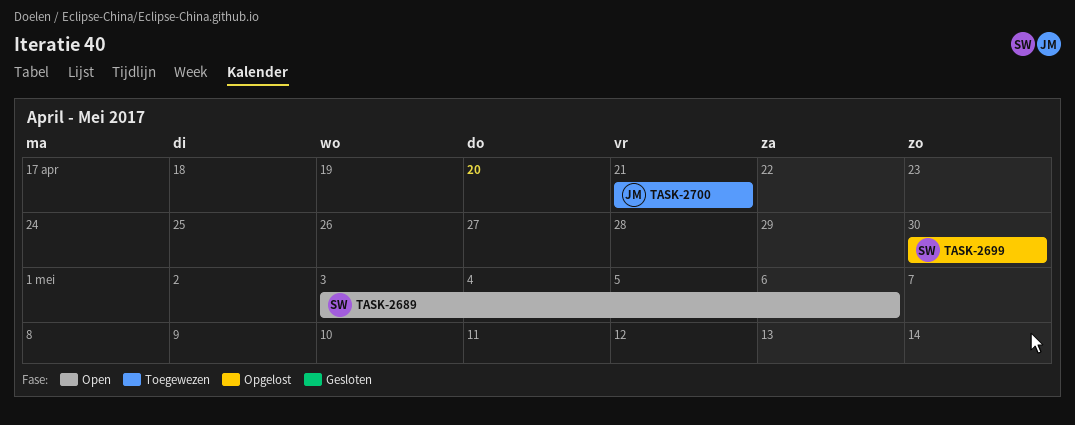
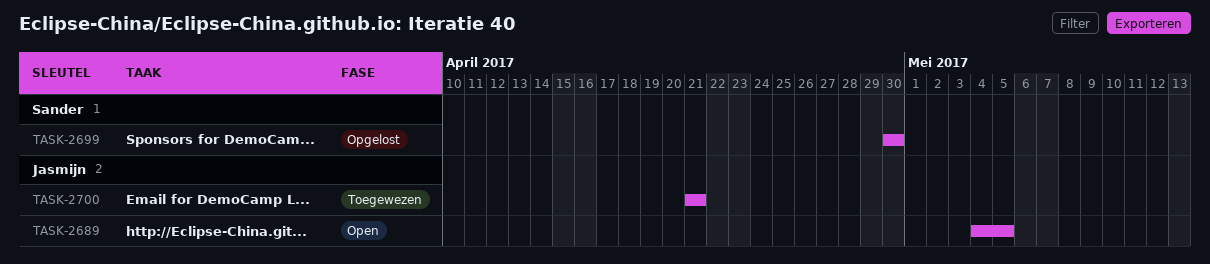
TASK-2689, owner: Sander -> Jasmijn
TASK-2689, start: May 3 -> May 4
TASK-2689, due: May 6 -> May 5

